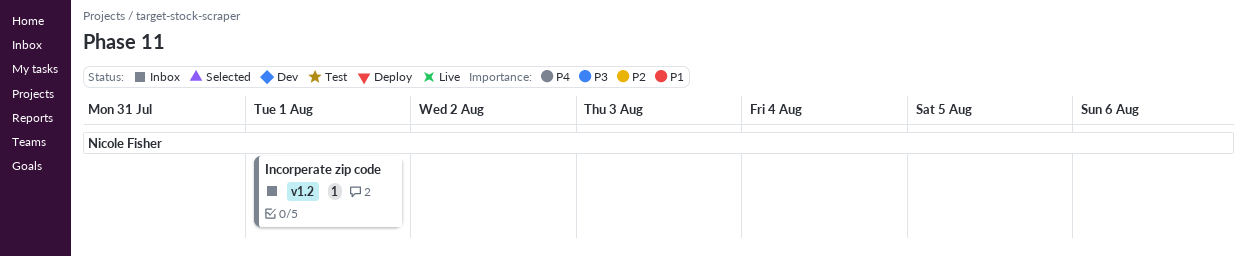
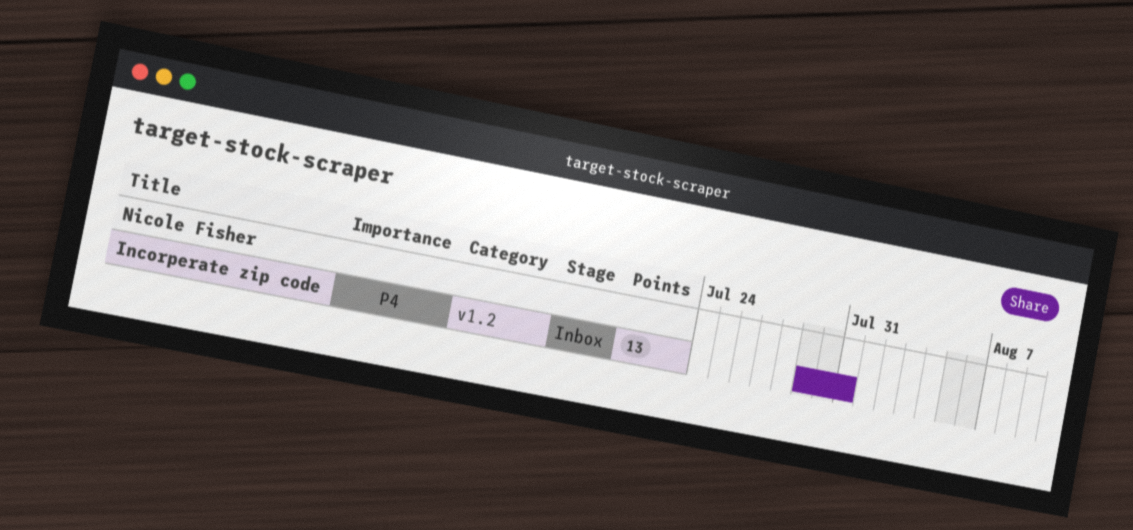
Incorperate zip code, estimate: 1 -> 13
Incorperate zip code, due: Aug 1 -> Jul 31

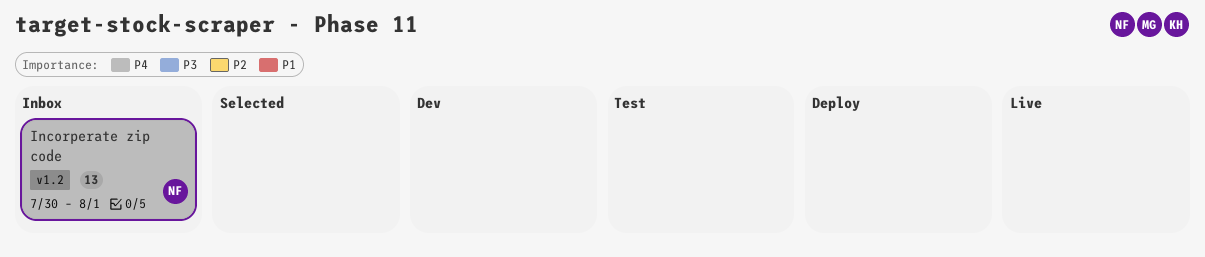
Incorperate zip code, start: Jul 29 -> Jul 30
Incorperate zip code, due: Jul 31 -> Aug 1

